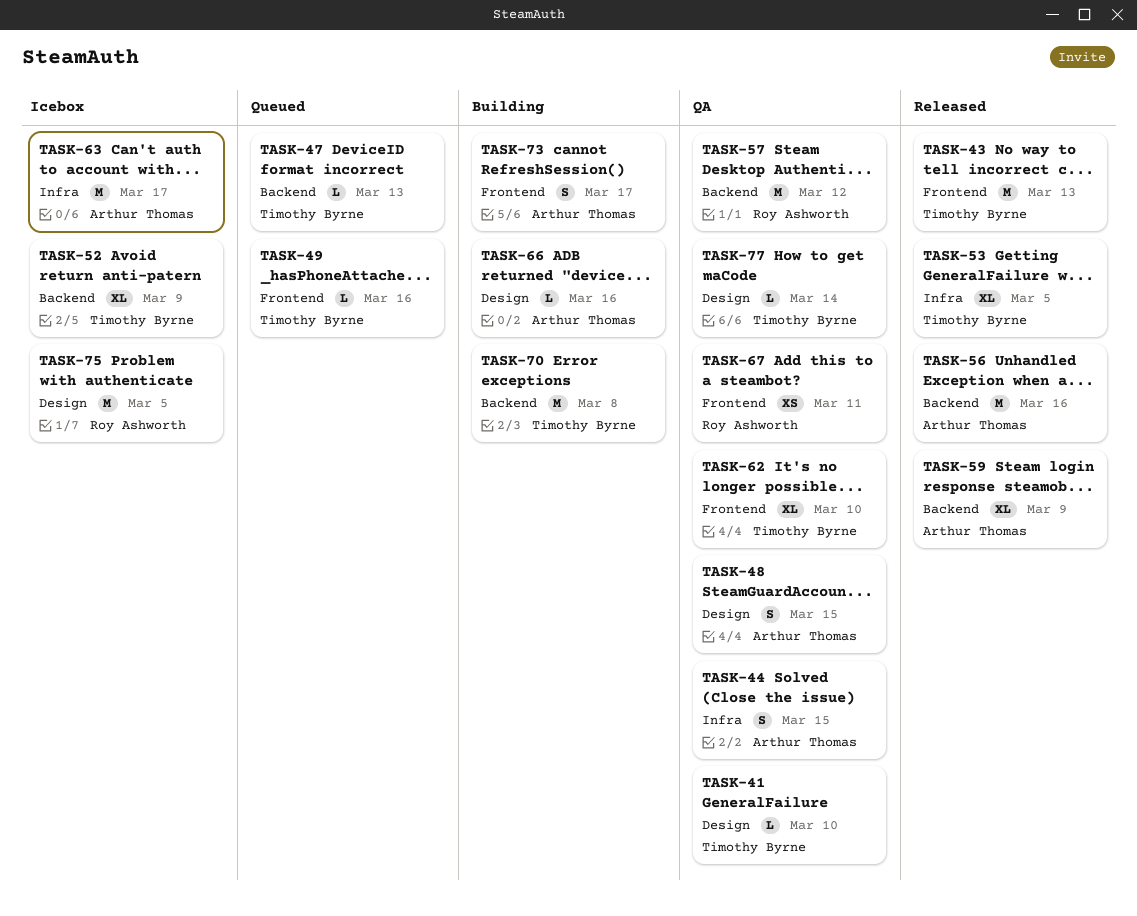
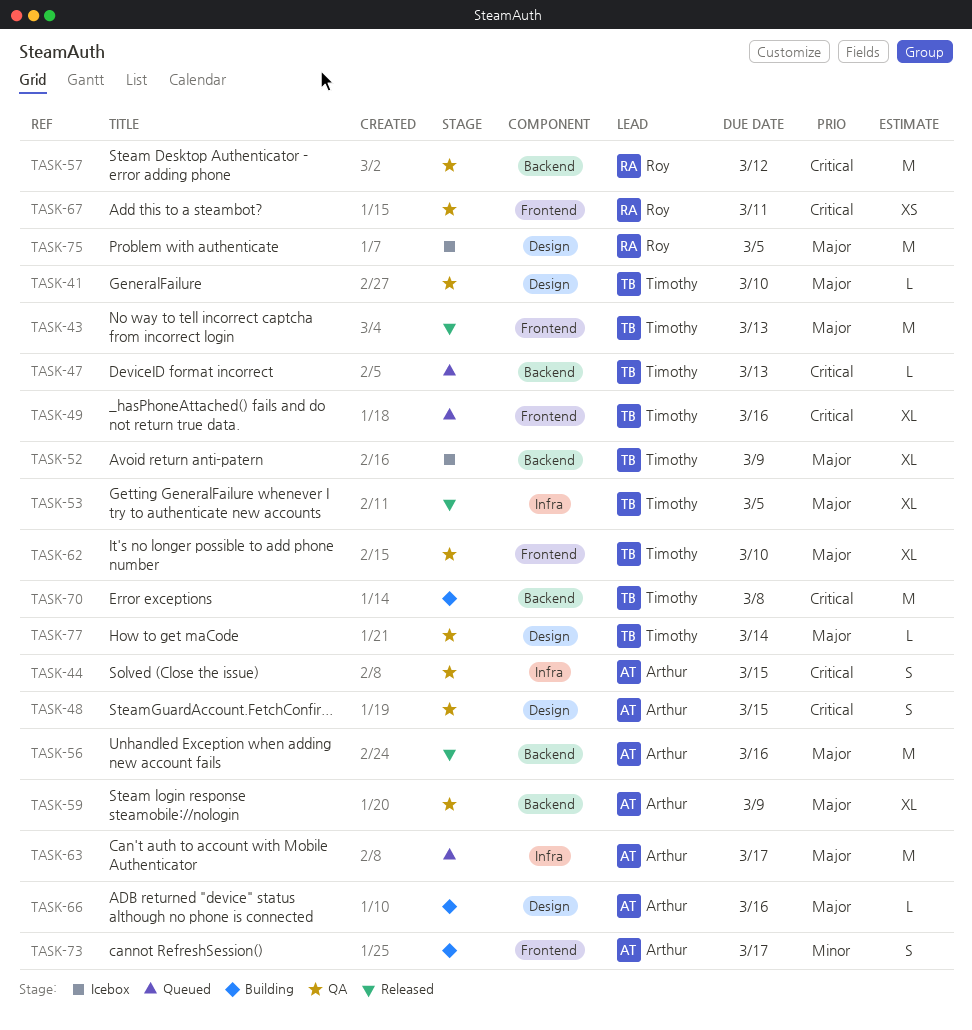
TASK-49, estimate: L -> XL
TASK-59, status: Released -> QA
TASK-63, status: Icebox -> Queued

